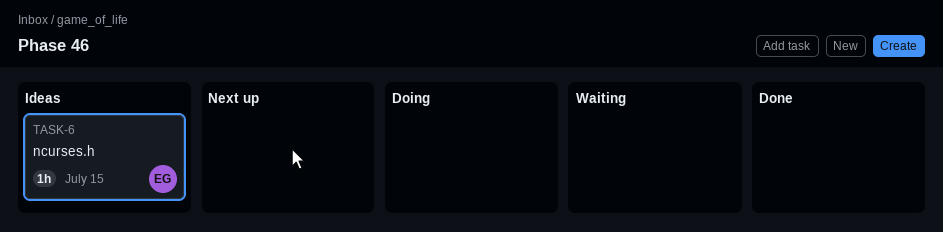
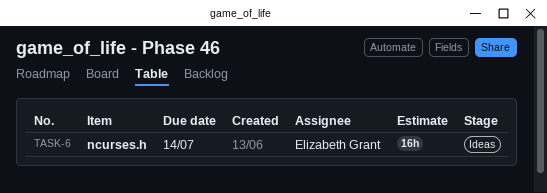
TASK-6, estimate: 1h -> 16h
TASK-6, due: Jul 15 -> Jul 14

